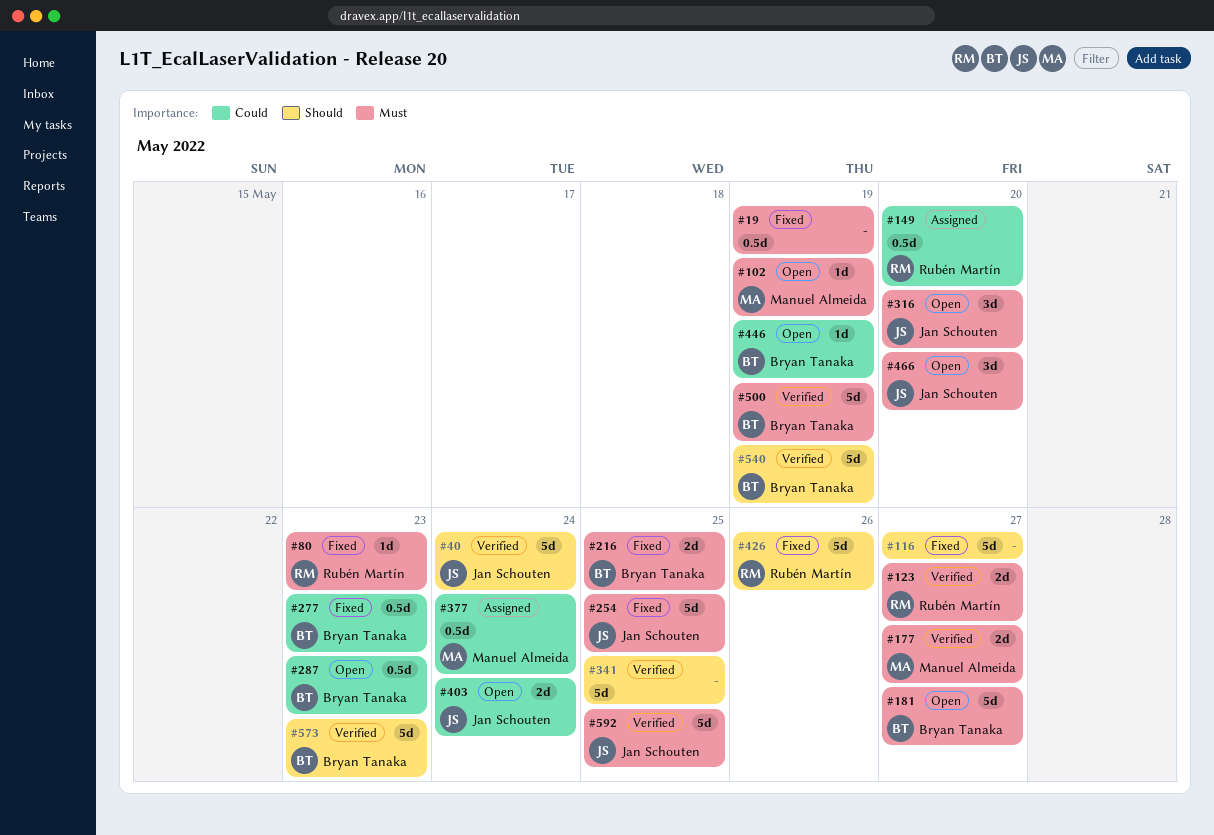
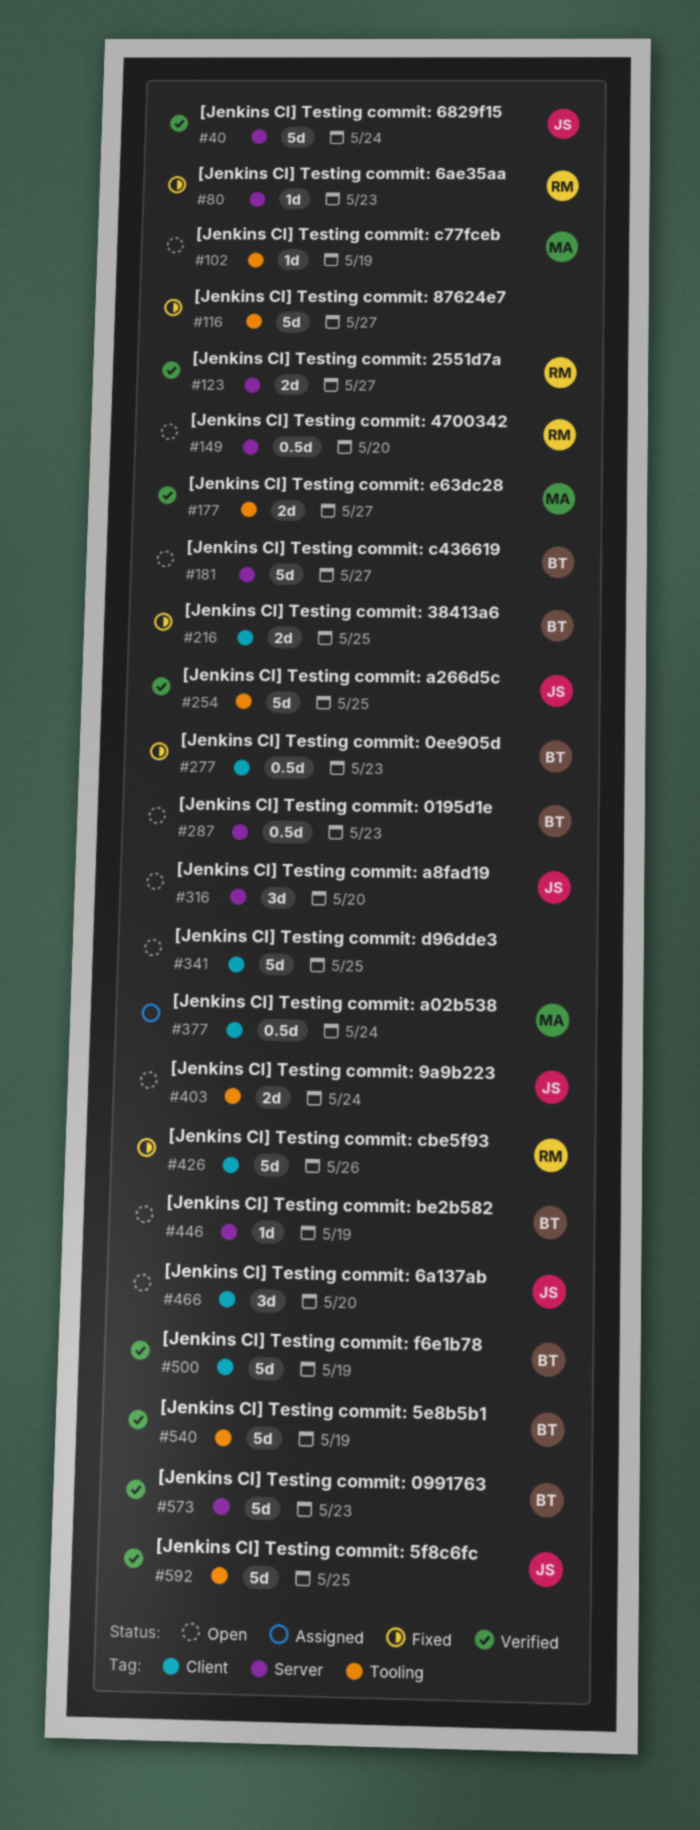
#19: present -> none
#149, status: Assigned -> Open
#254, status: Fixed -> Verified
#341, status: Verified -> Open

